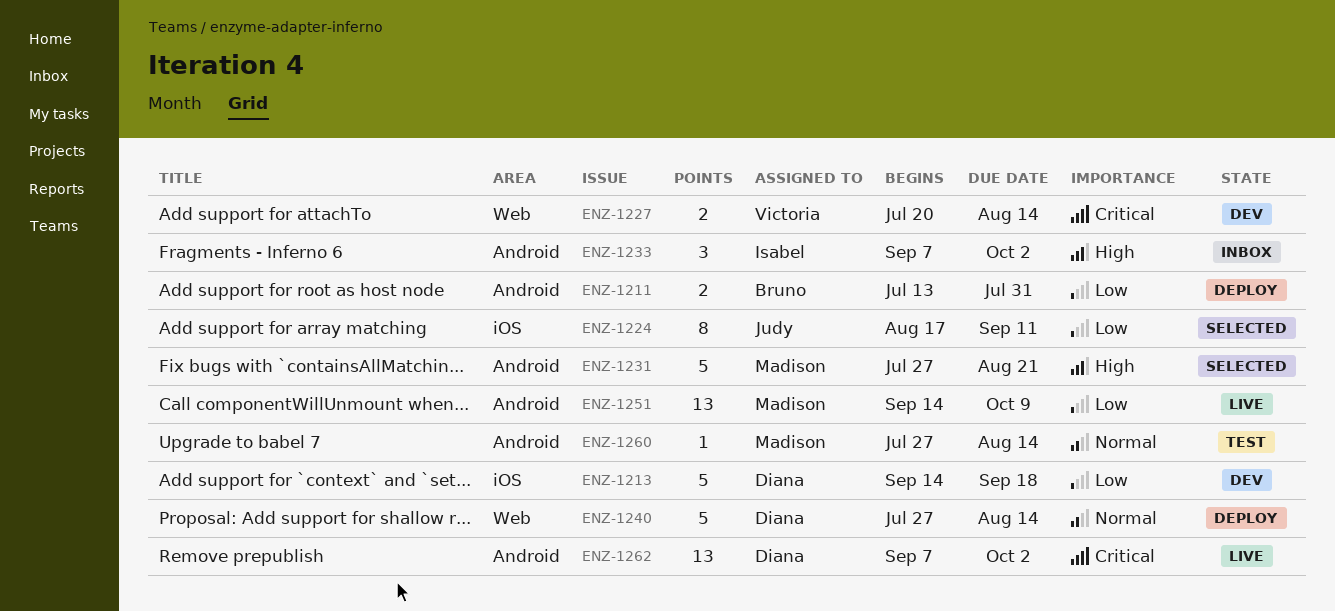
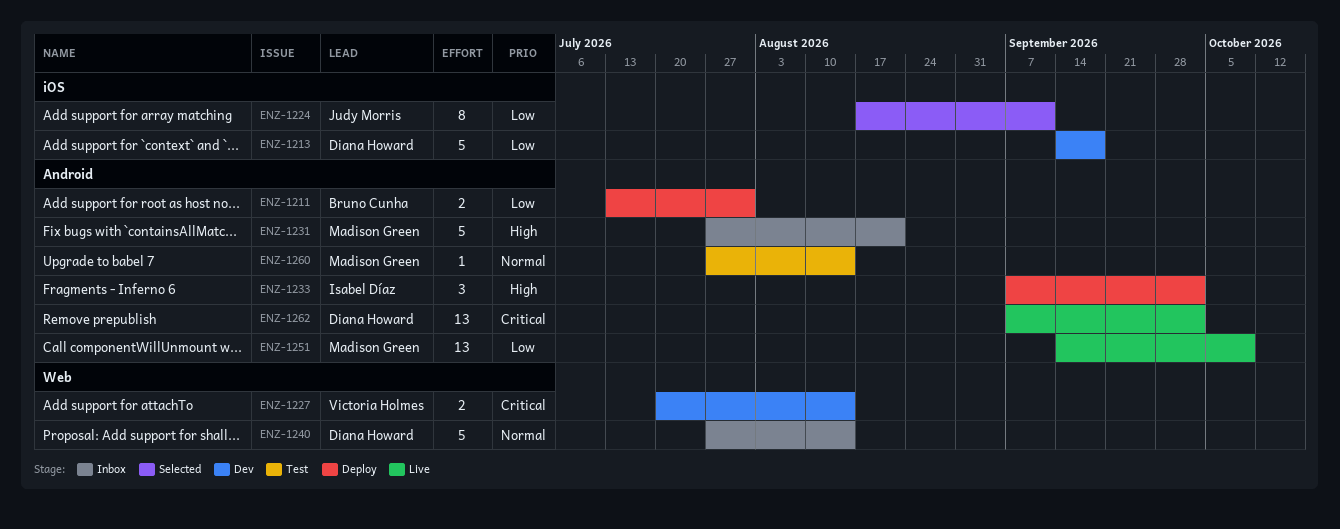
ENZ-1231, status: Selected -> Inbox
ENZ-1233, status: Inbox -> Deploy
ENZ-1240, status: Deploy -> Inbox

